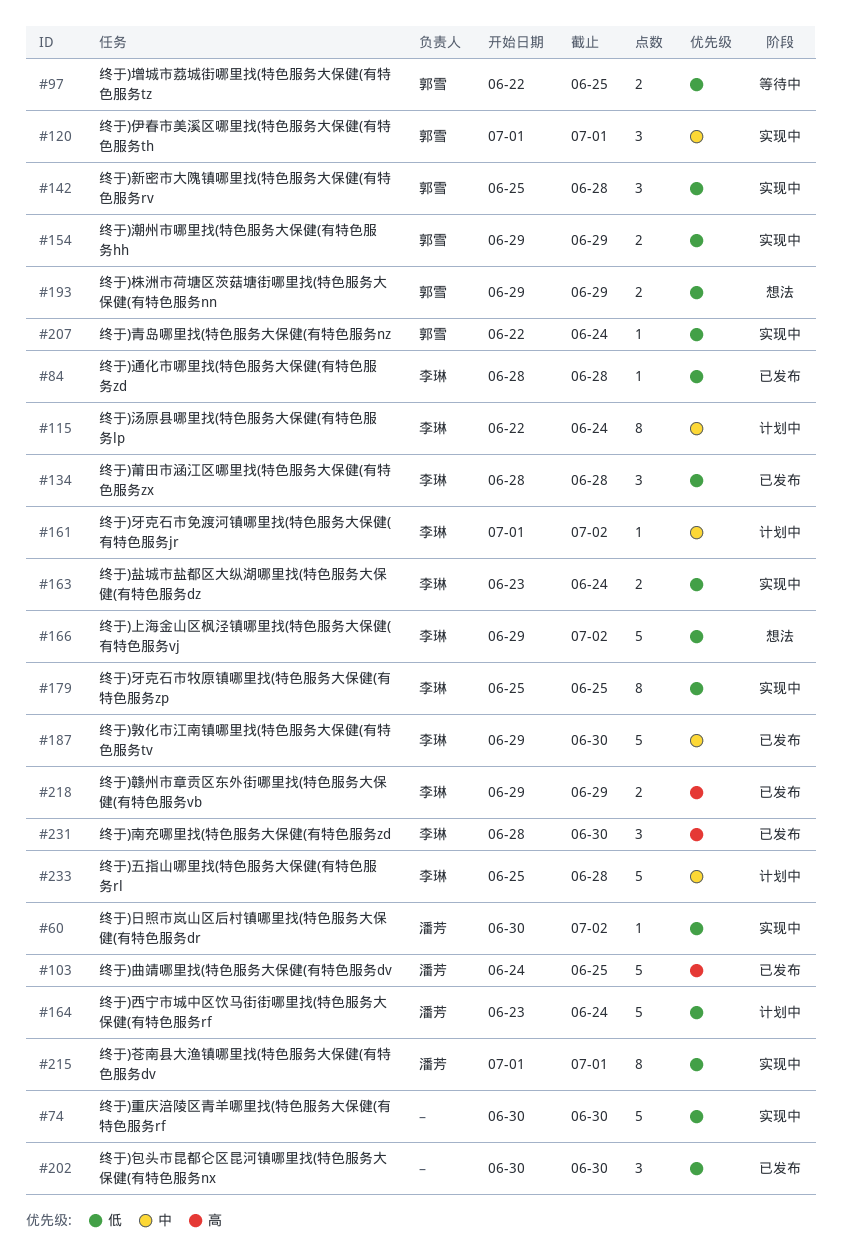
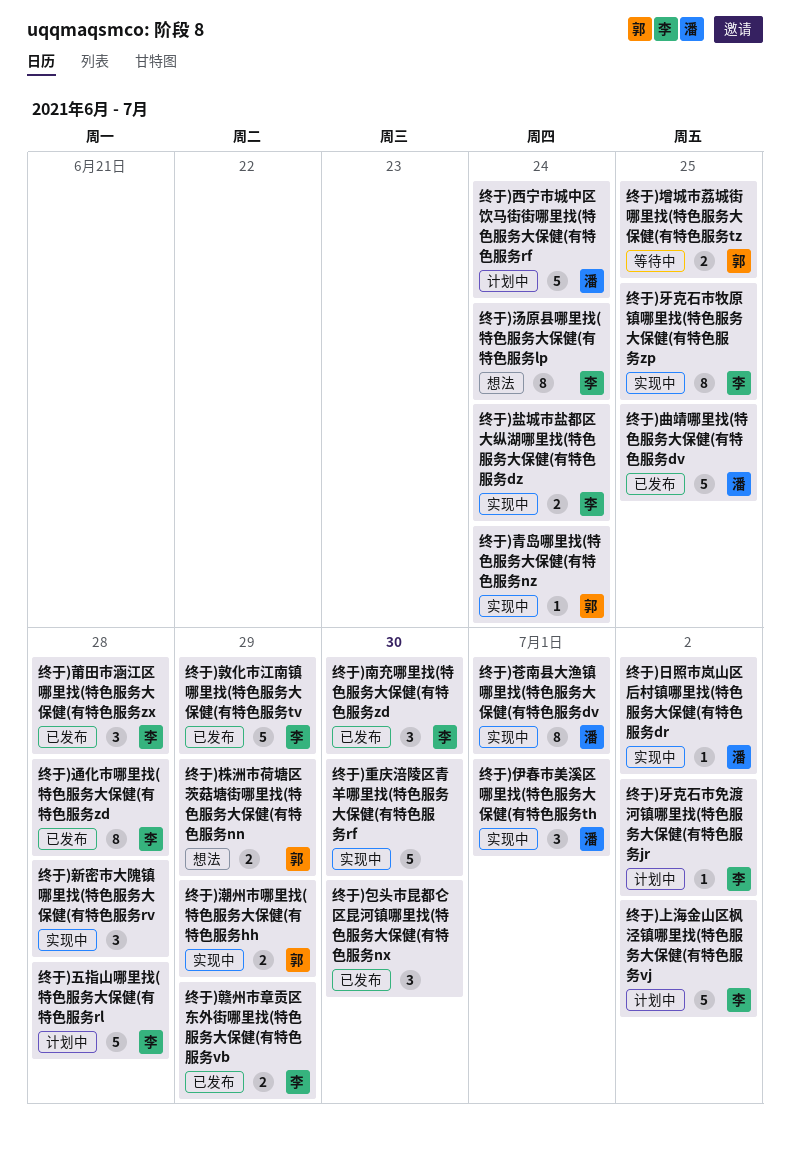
终于)上海金山区枫泾镇哪里找(特色服务大保健(有特色服务vj, status: 想法 -> 计划中
终于)伊春市美溪区哪里找(特色服务大保健(有特色服务th, owner: 郭雪 -> 潘芳
终于)敦化市江南镇哪里找(特色服务大保健(有特色服务tv, due: Jun 30 -> Jun 29
终于)新密市大隗镇哪里找(特色服务大保健(有特色服务rv, owner: 郭雪 -> none
终于)汤原县哪里找(特色服务大保健(有特色服务lp, status: 计划中 -> 想法
终于)通化市哪里找(特色服务大保健(有特色服务zd, estimate: 1 -> 8

